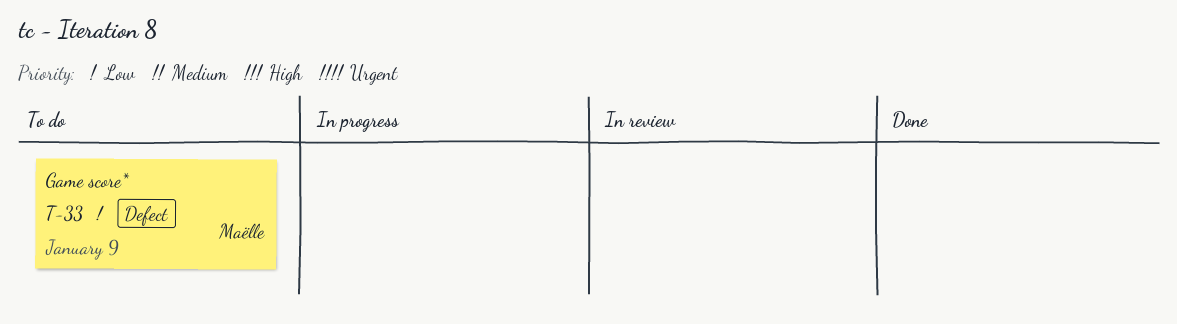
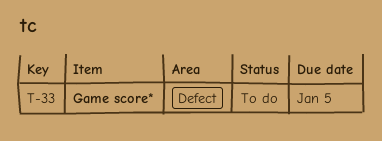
T-33, due: Jan 9 -> Jan 5

